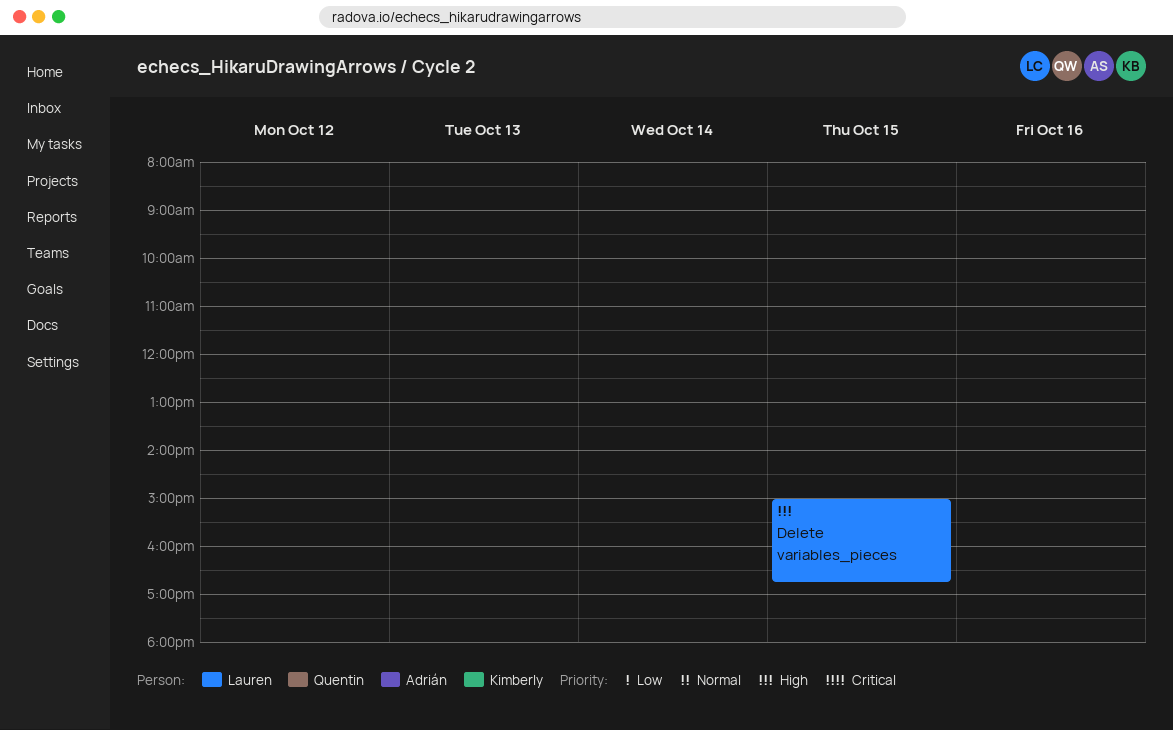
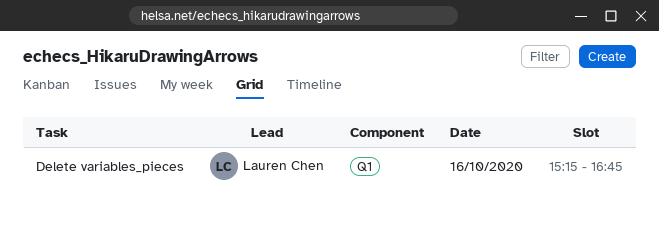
Delete variables_pieces, day: Oct 15 -> Oct 16
Delete variables_pieces, begins: 15:00 -> 15:15

